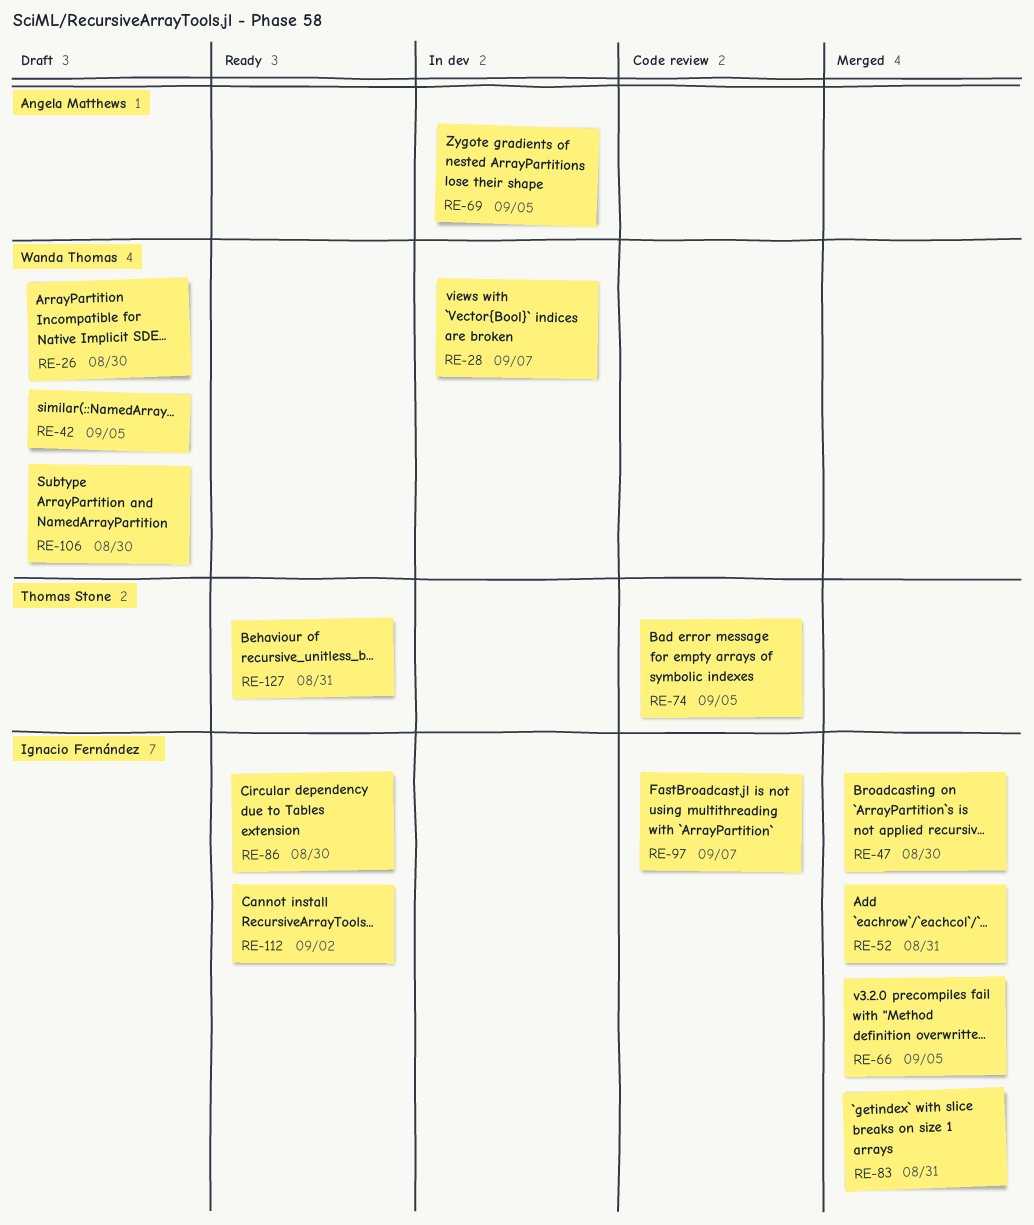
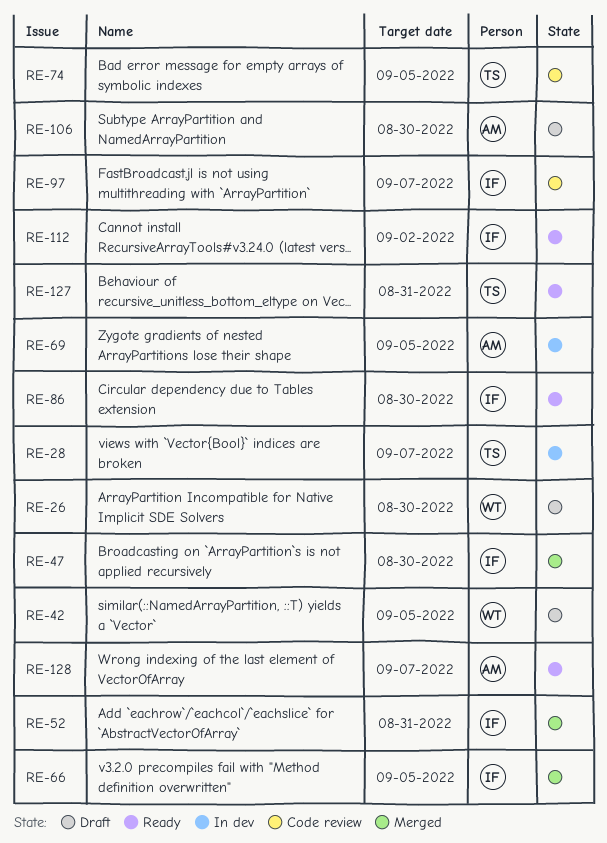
RE-28, owner: Wanda Thomas -> Thomas Stone
RE-83: present -> none
RE-106, owner: Wanda Thomas -> Angela Matthews
RE-128: none -> present

